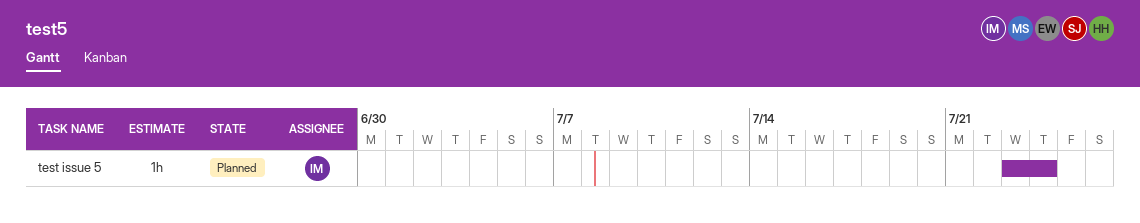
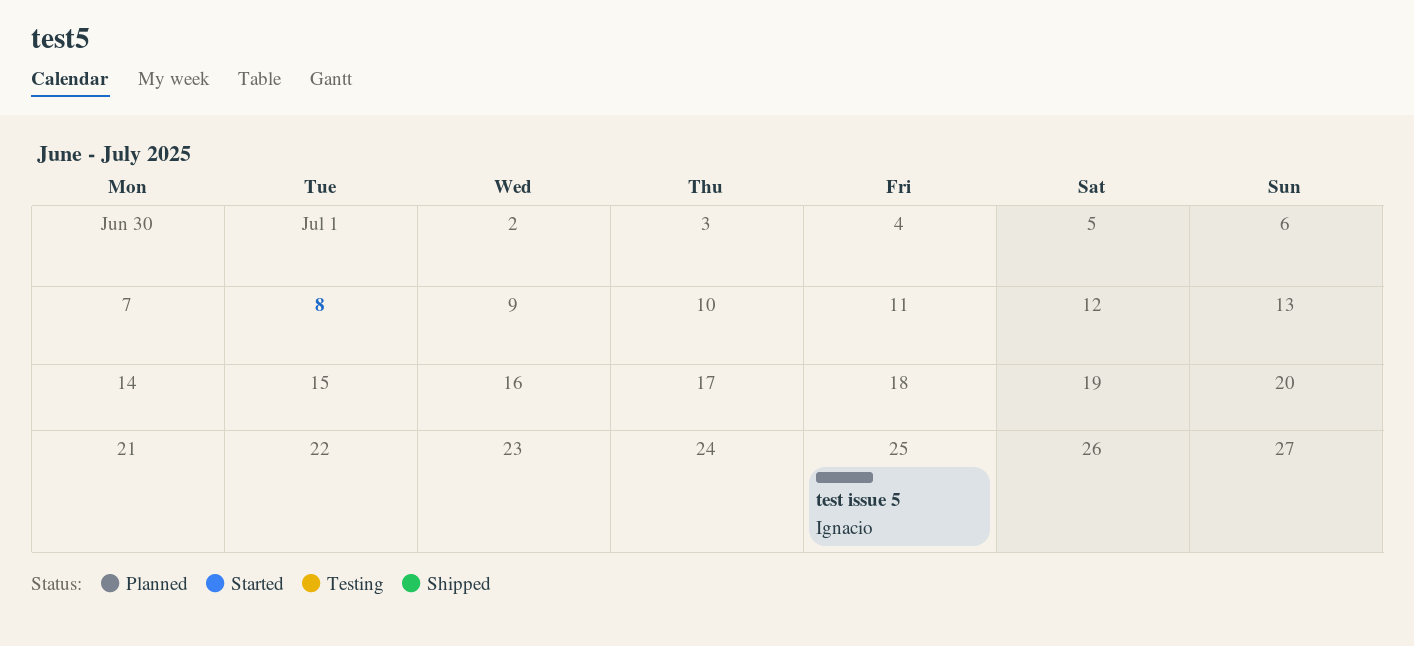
test issue 5, due: Jul 24 -> Jul 25

